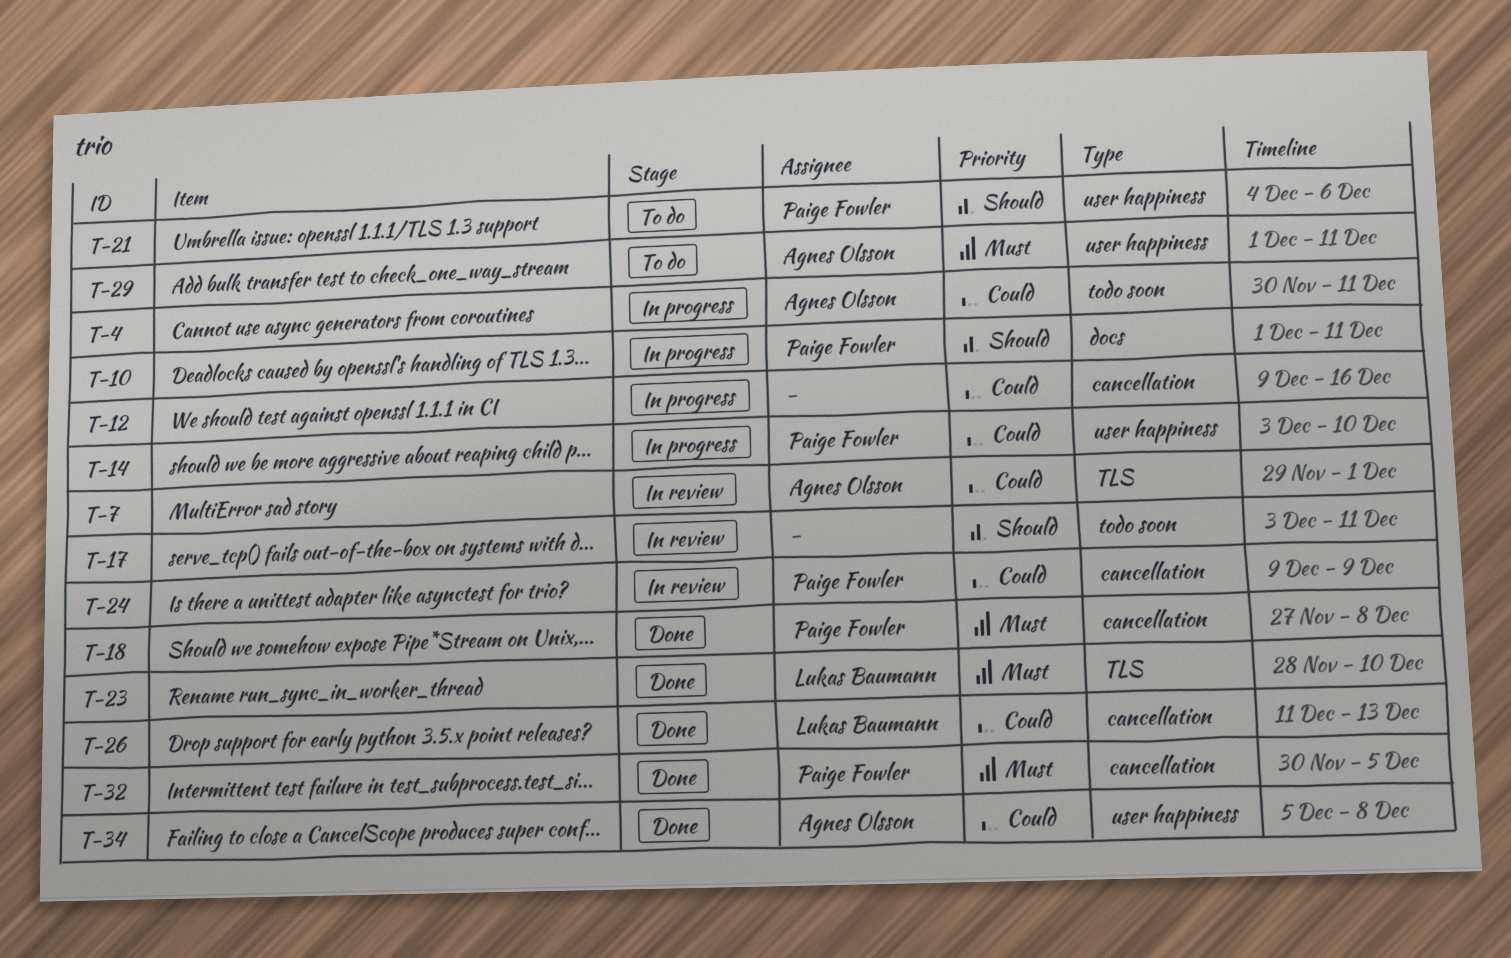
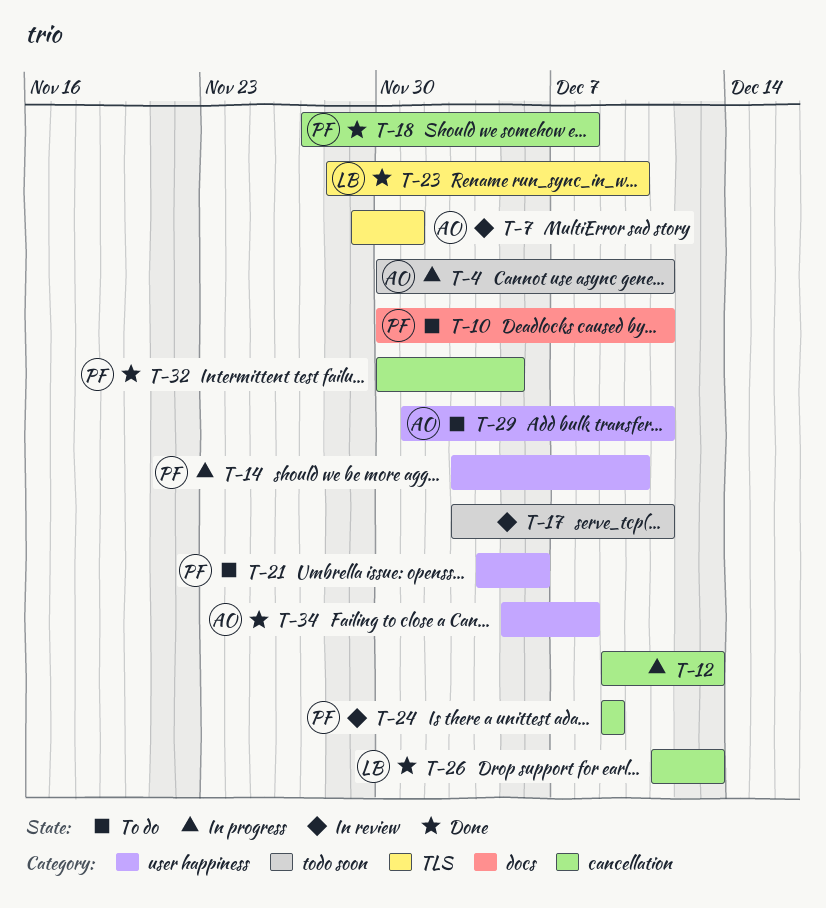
T-10, status: In progress -> To do
T-10, start: Dec 1 -> Nov 30
T-12, due: Dec 16 -> Dec 13

